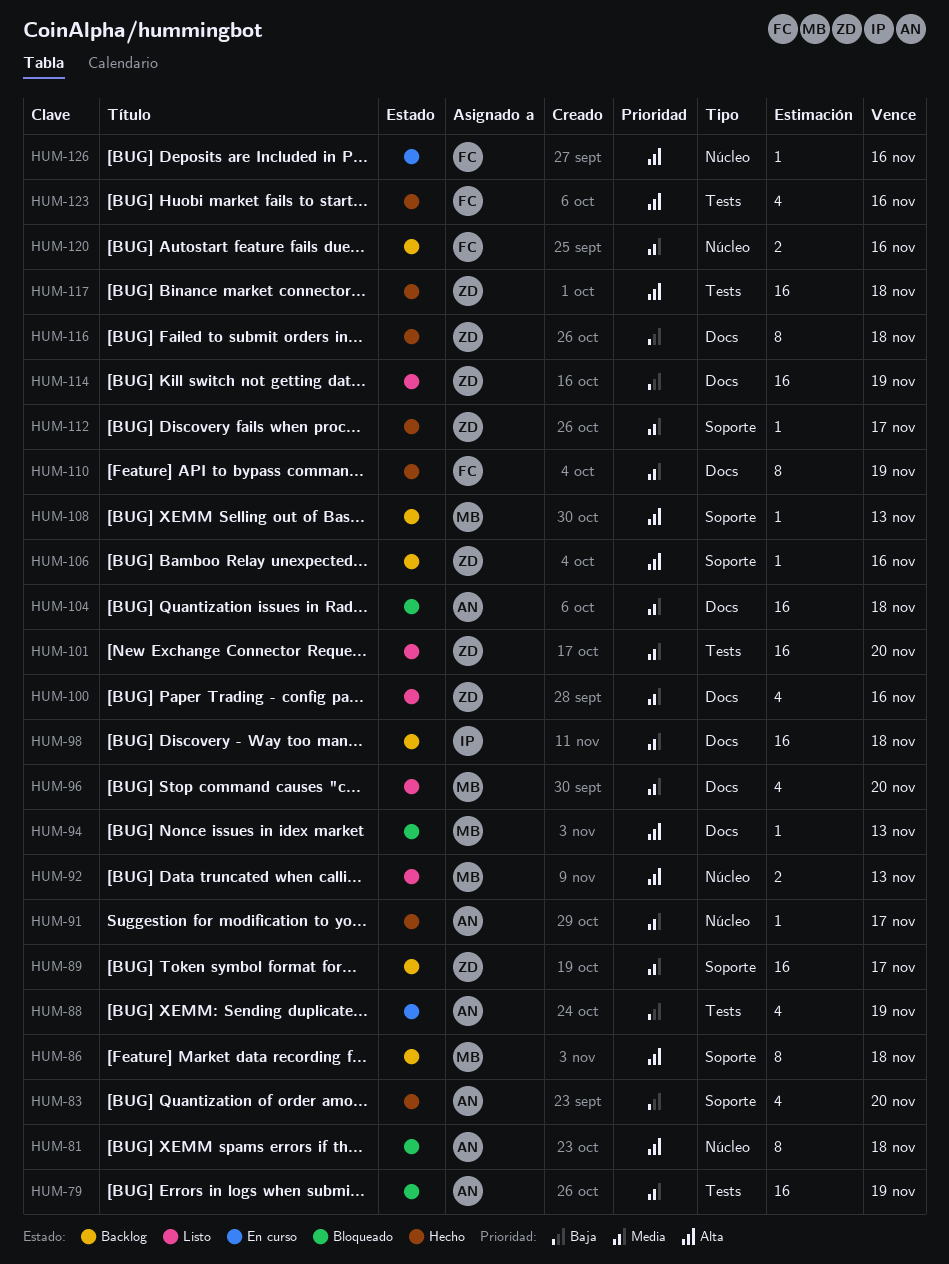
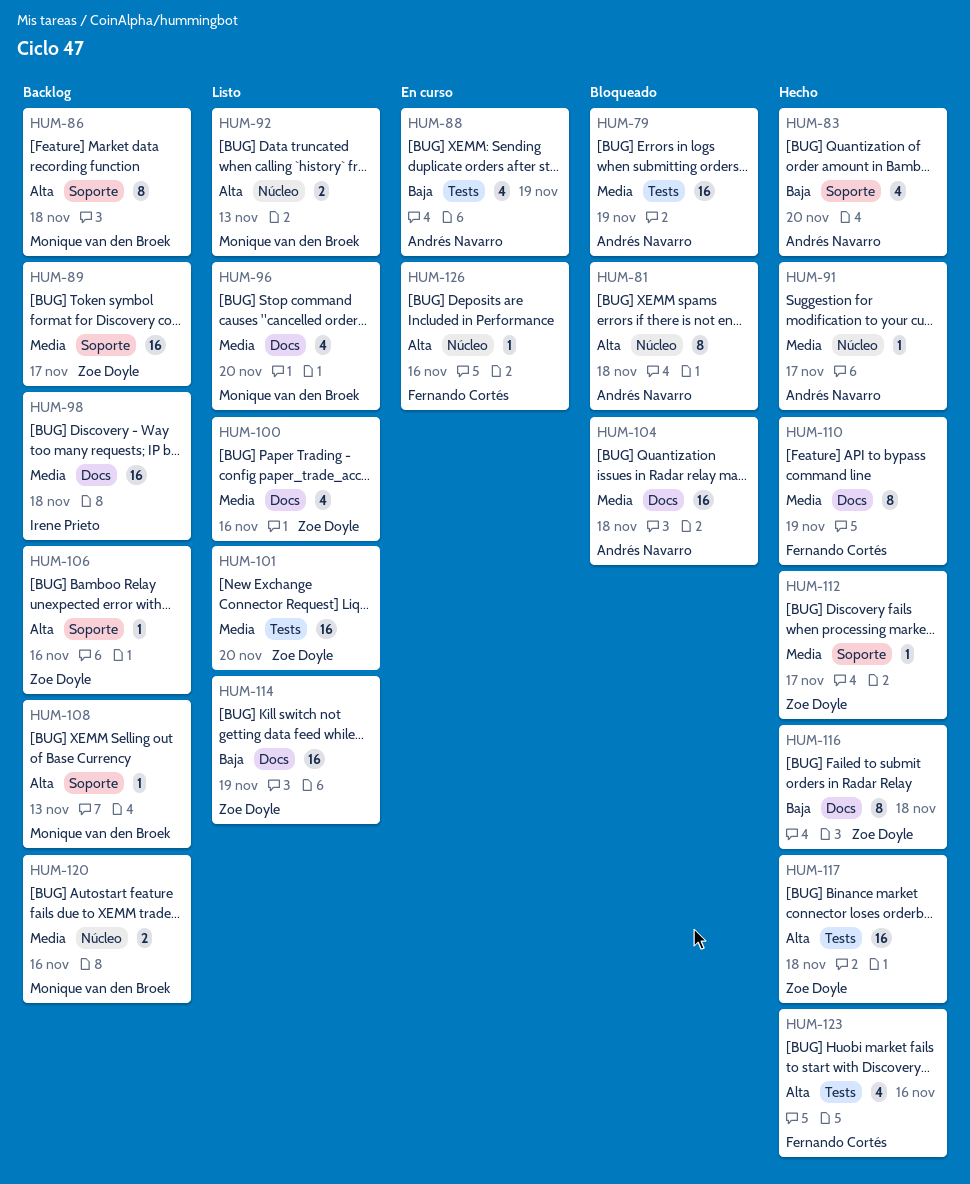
HUM-94: present -> none
HUM-120, owner: Fernando Cortés -> Monique van den Broek

